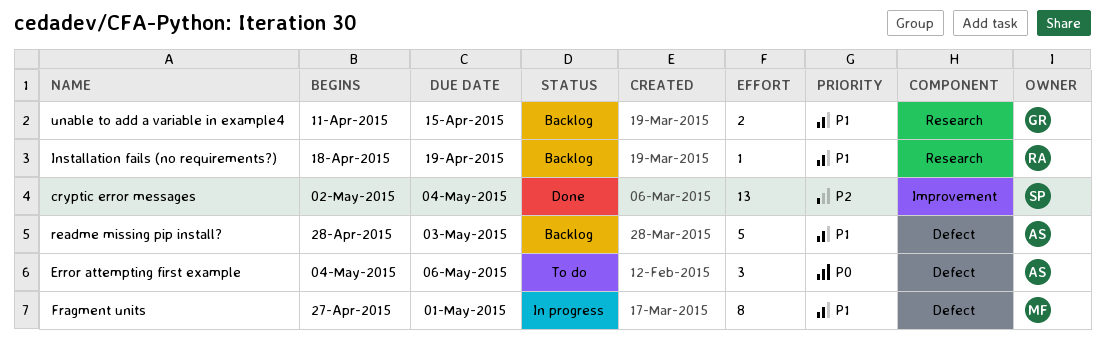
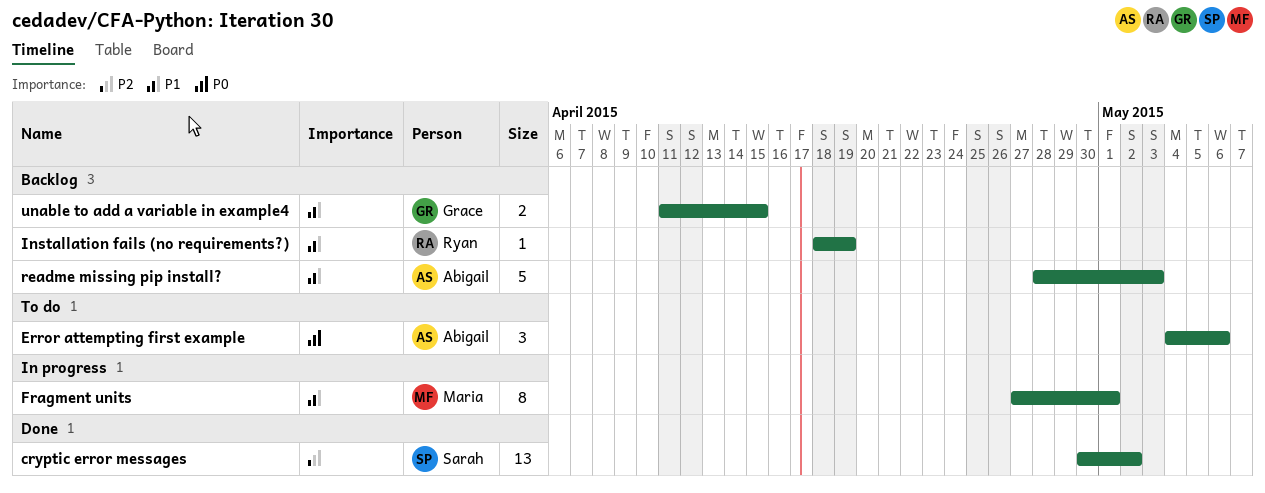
cryptic error messages, start: May 2 -> Apr 30
cryptic error messages, due: May 4 -> May 2

